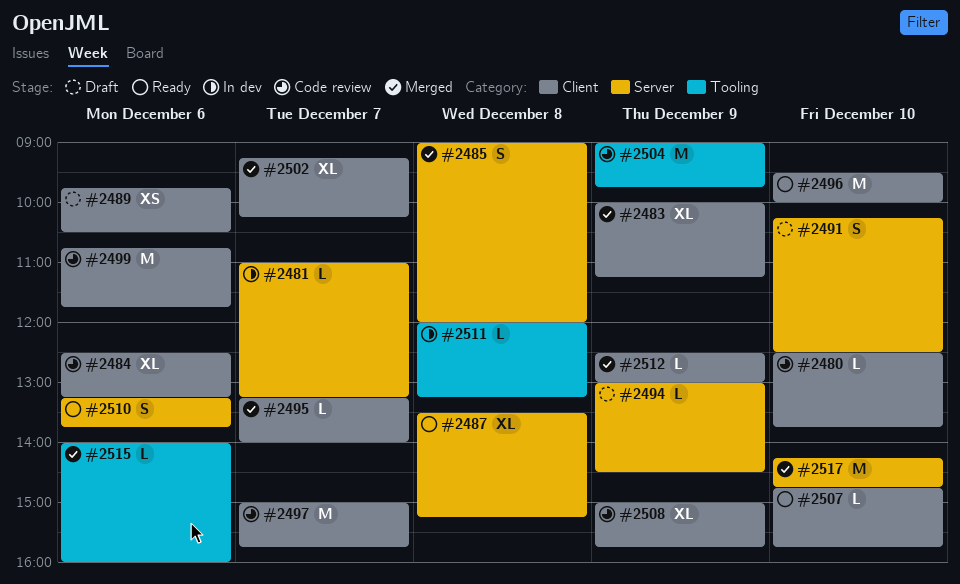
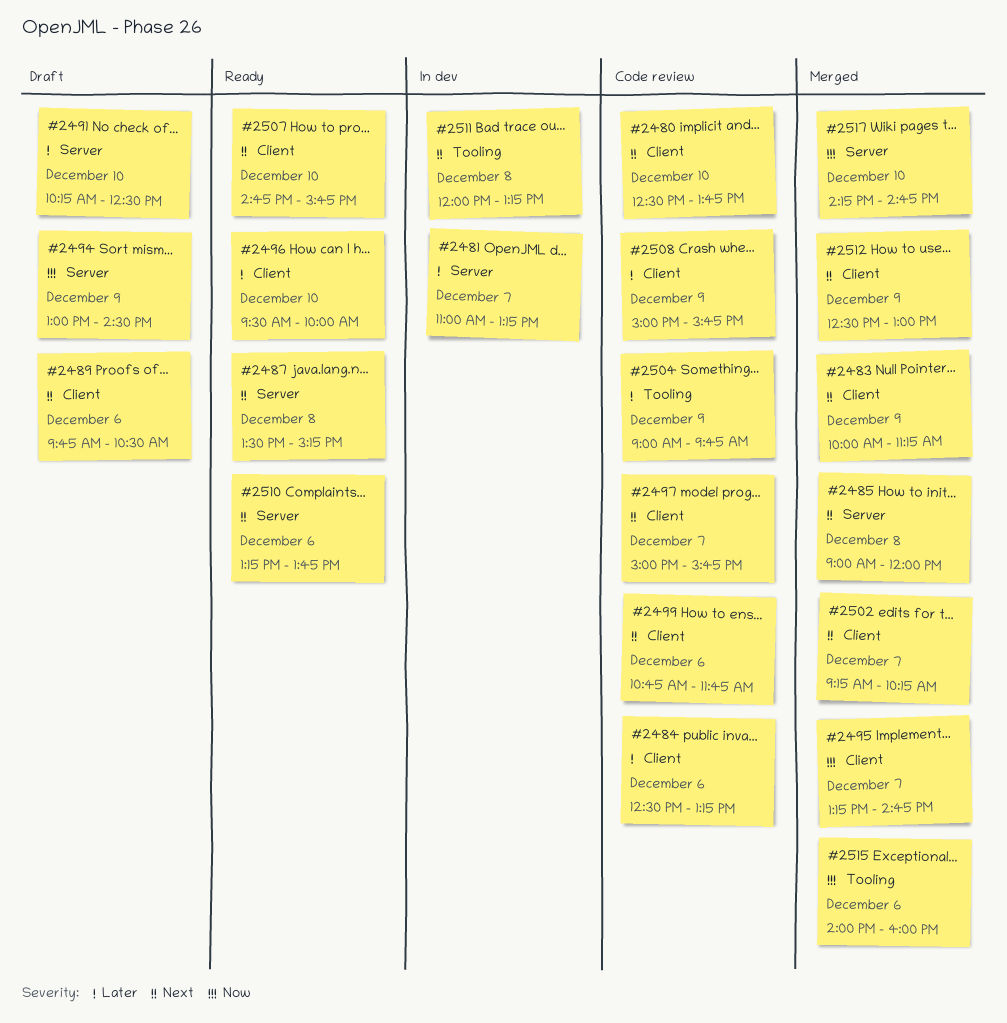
#2495, ends: 14:00 -> 14:45

